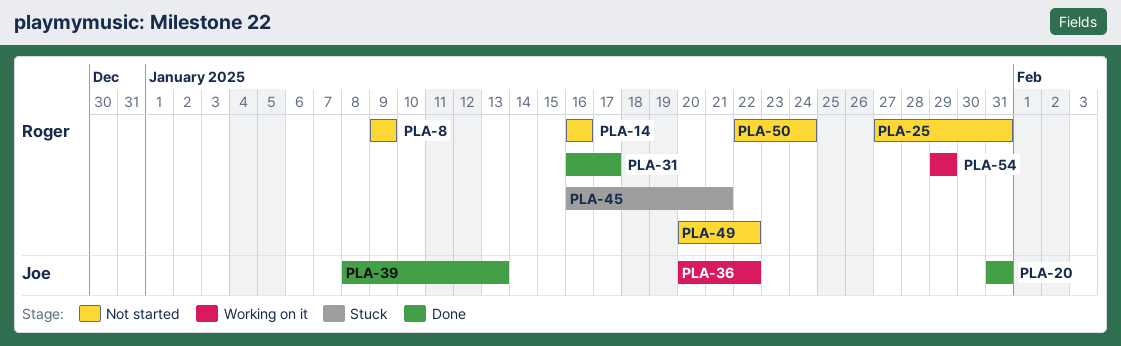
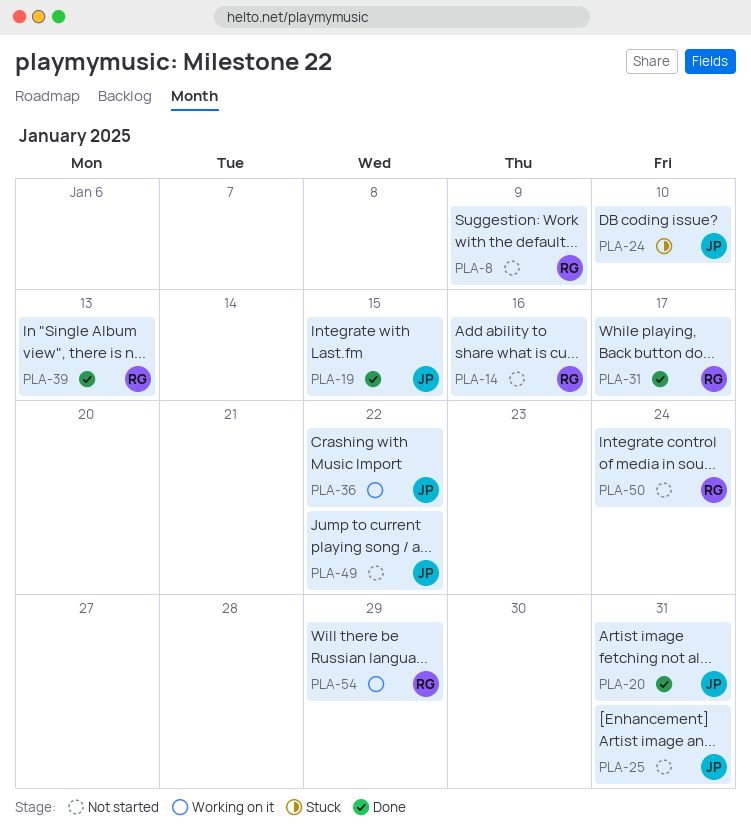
PLA-19: none -> present
PLA-24: none -> present
PLA-25, owner: Roger -> Joe
PLA-39, owner: Joe -> Roger
PLA-45: present -> none
PLA-49, owner: Roger -> Joe

